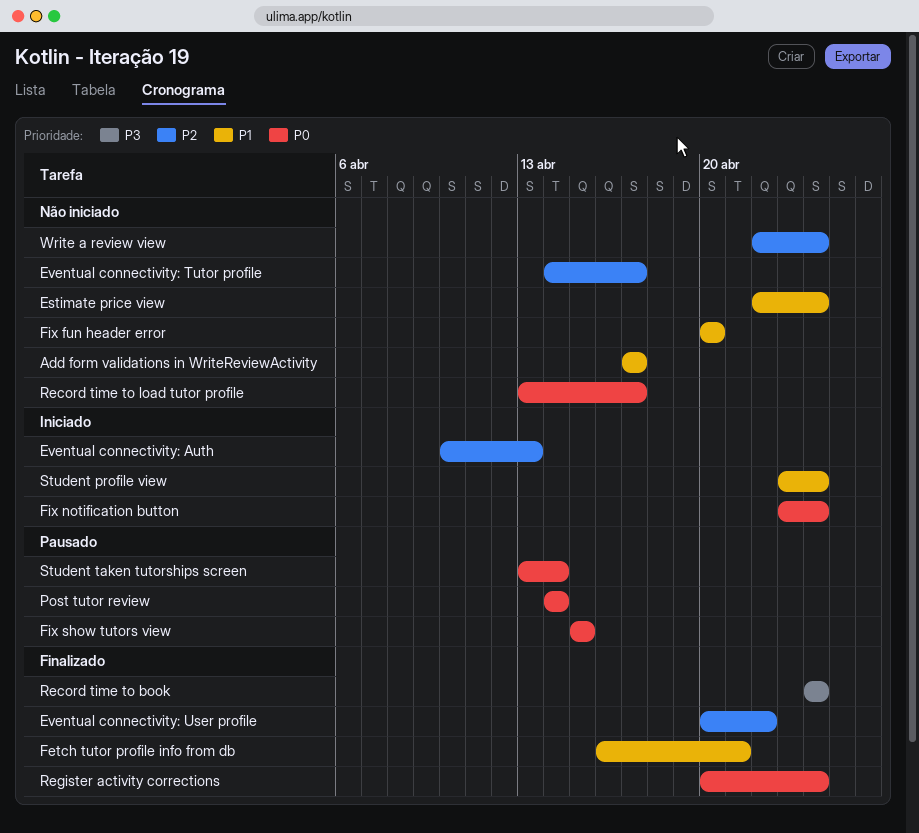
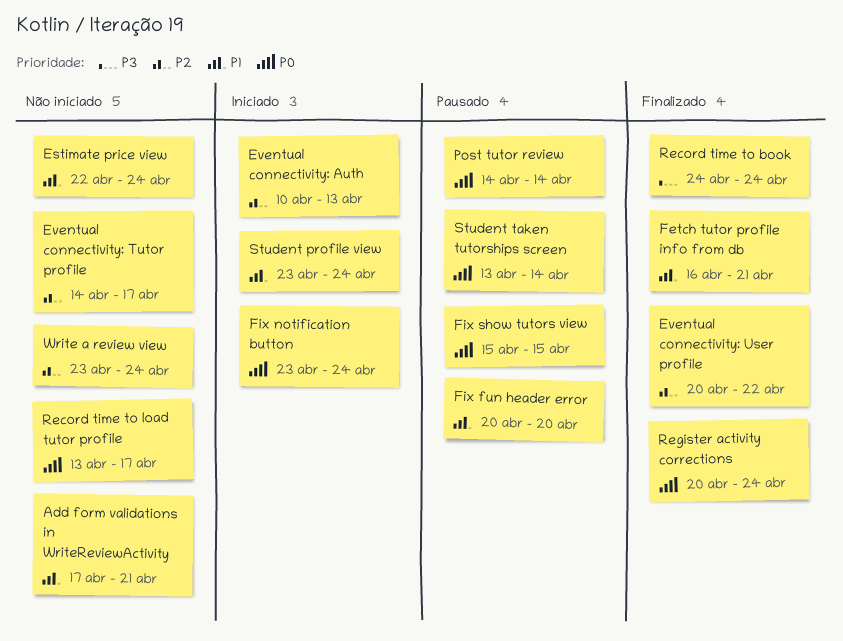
Add form validations in WriteReviewActivity, due: Apr 17 -> Apr 21
Fix fun header error, status: Não iniciado -> Pausado
Write a review view, start: Apr 22 -> Apr 23

